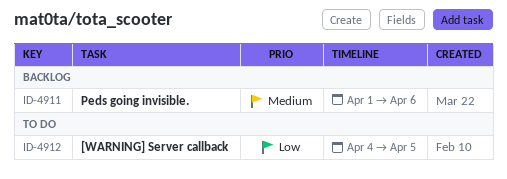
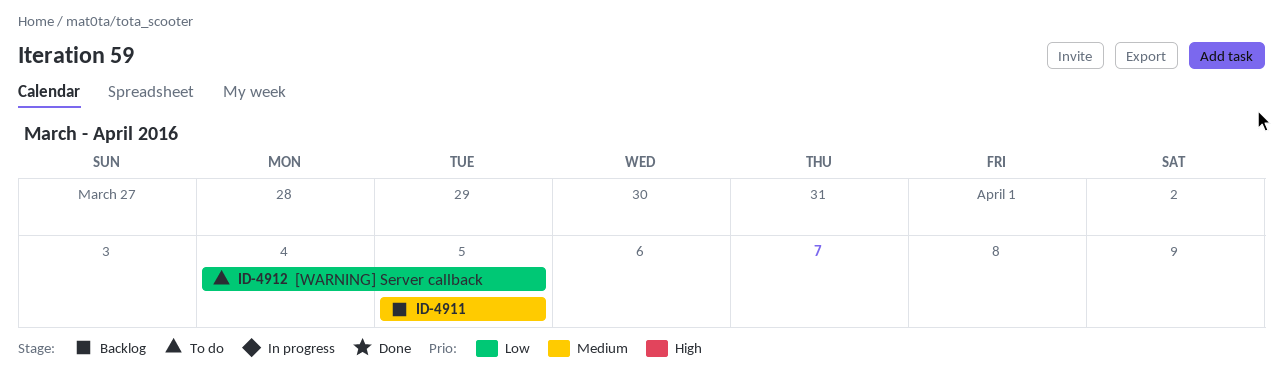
ID-4911, start: Apr 1 -> Apr 5
ID-4911, due: Apr 6 -> Apr 5

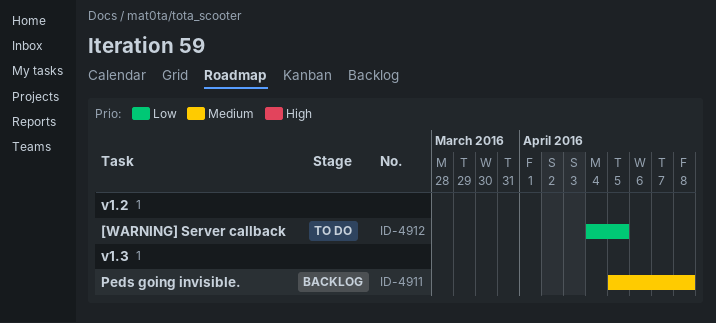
ID-4911, due: Apr 5 -> Apr 8

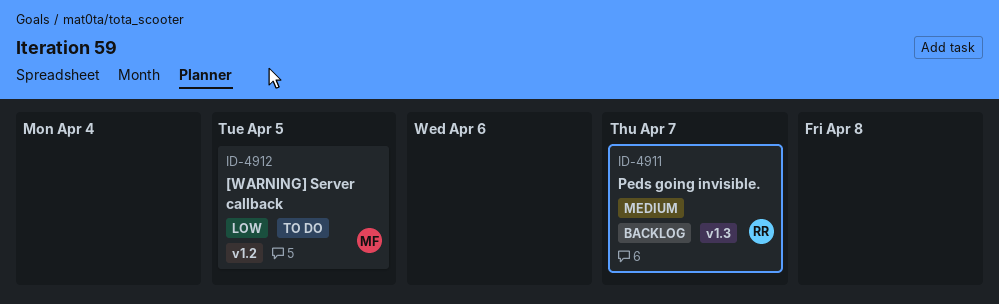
ID-4911, due: Apr 8 -> Apr 7

